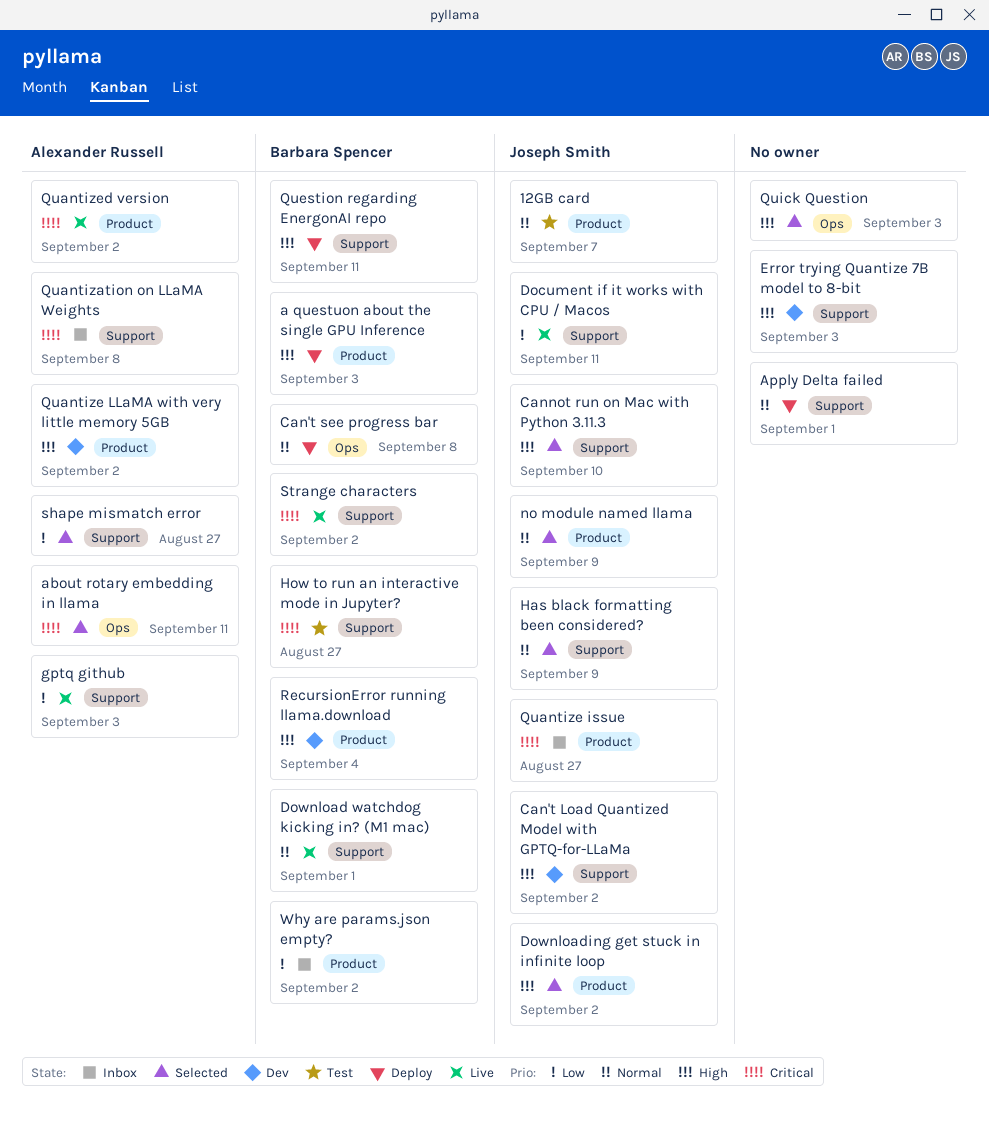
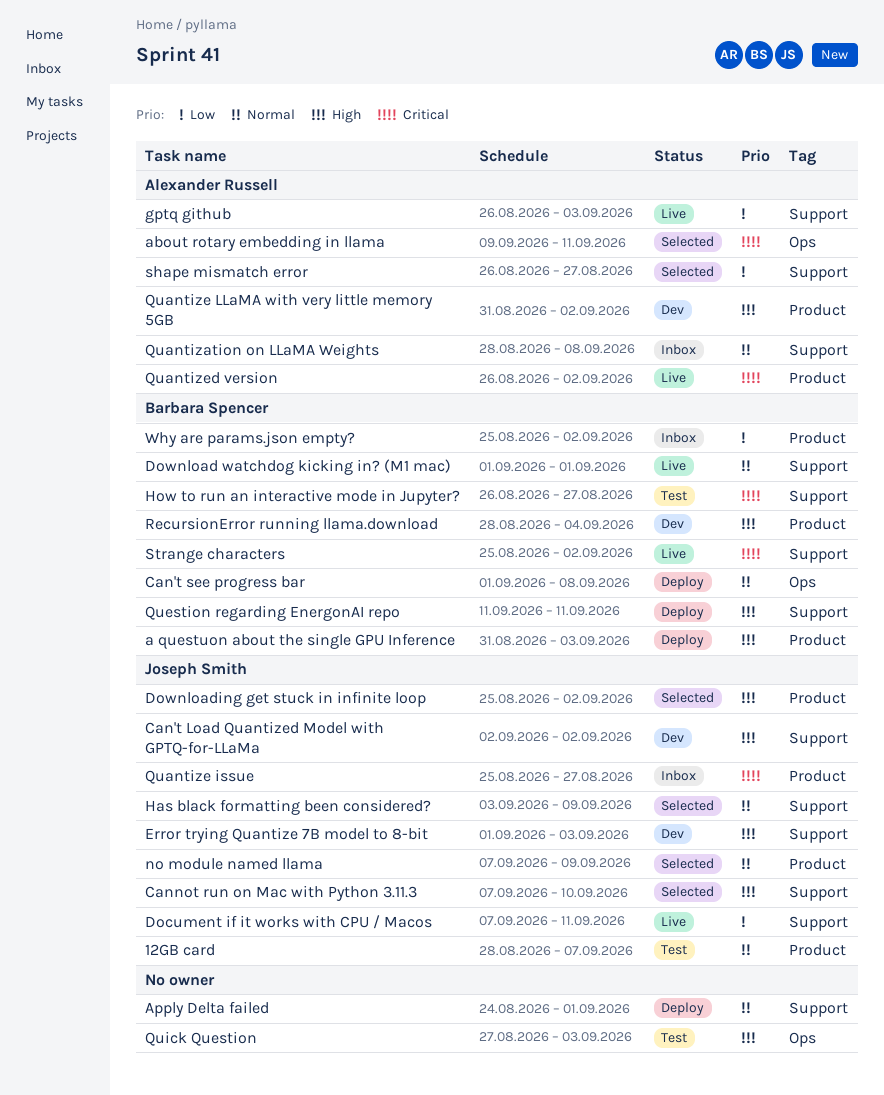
Error trying Quantize 7B model to 8-bit, owner: none -> Joseph Smith
Quantization on LLaMA Weights, priority: Critical -> Normal
Quick Question, status: Selected -> Test

